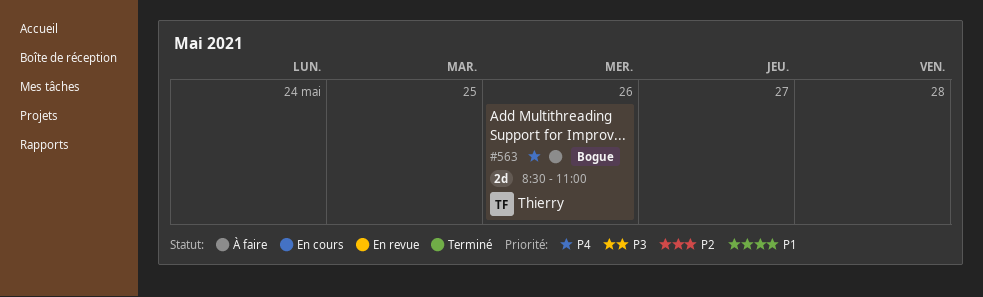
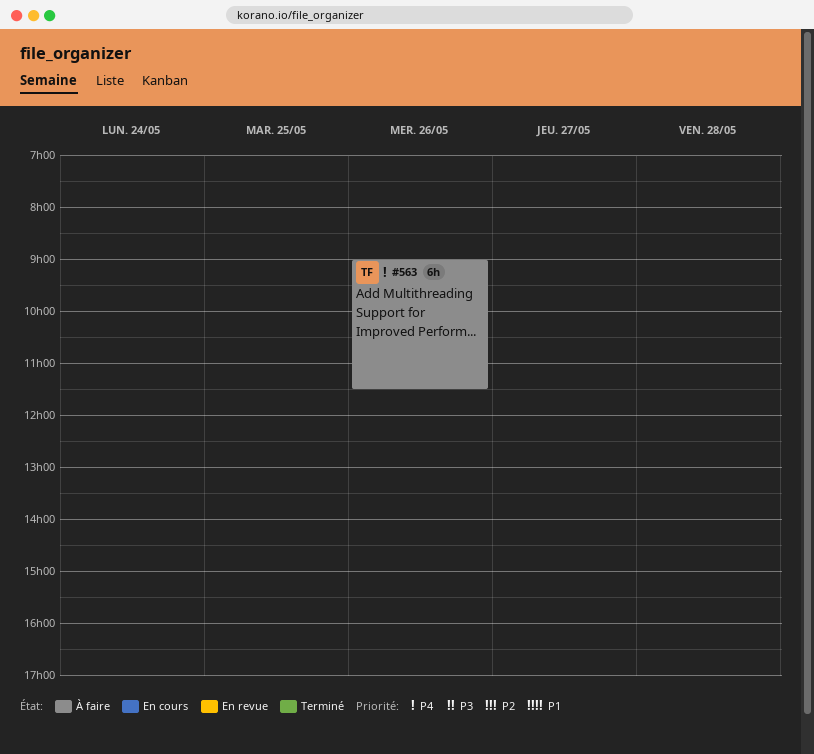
#563, estimate: 2d -> 6h
#563, begins: 08:30 -> 09:00
#563, ends: 11:00 -> 11:30

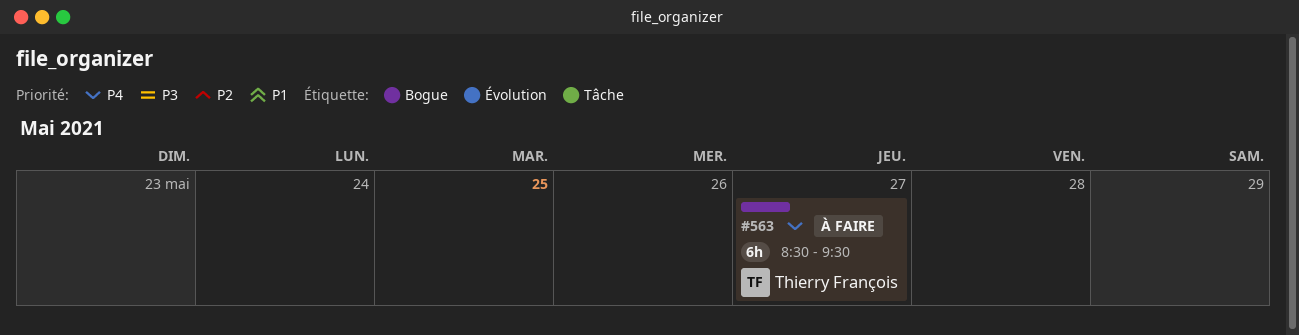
#563, day: May 26 -> May 27
#563, begins: 09:00 -> 08:30
#563, ends: 11:30 -> 09:30

